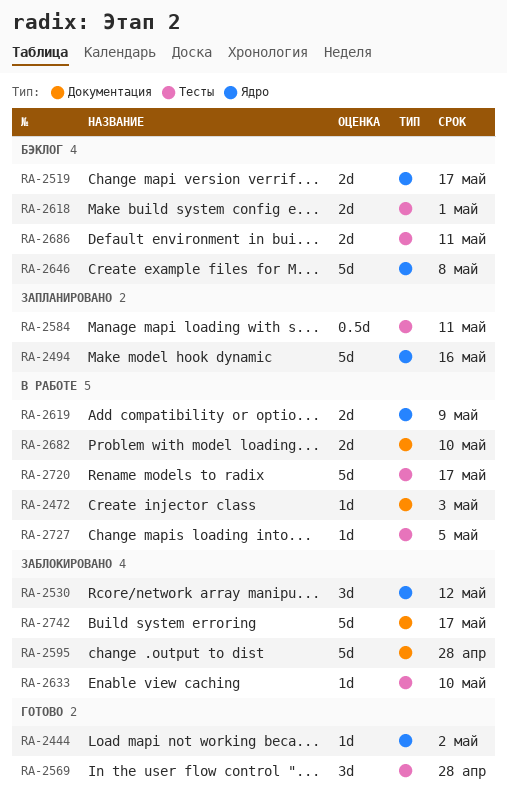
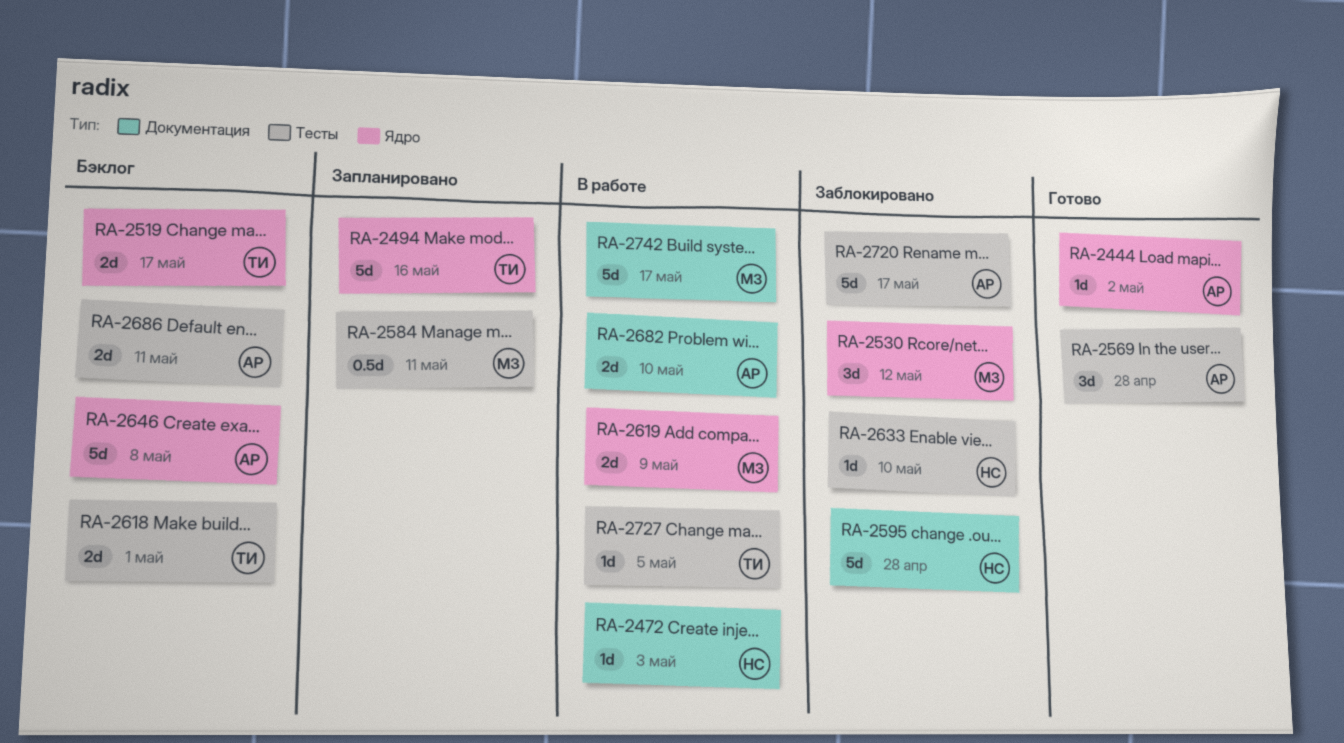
RA-2720, status: В работе -> Заблокировано
RA-2742, status: Заблокировано -> В работе

